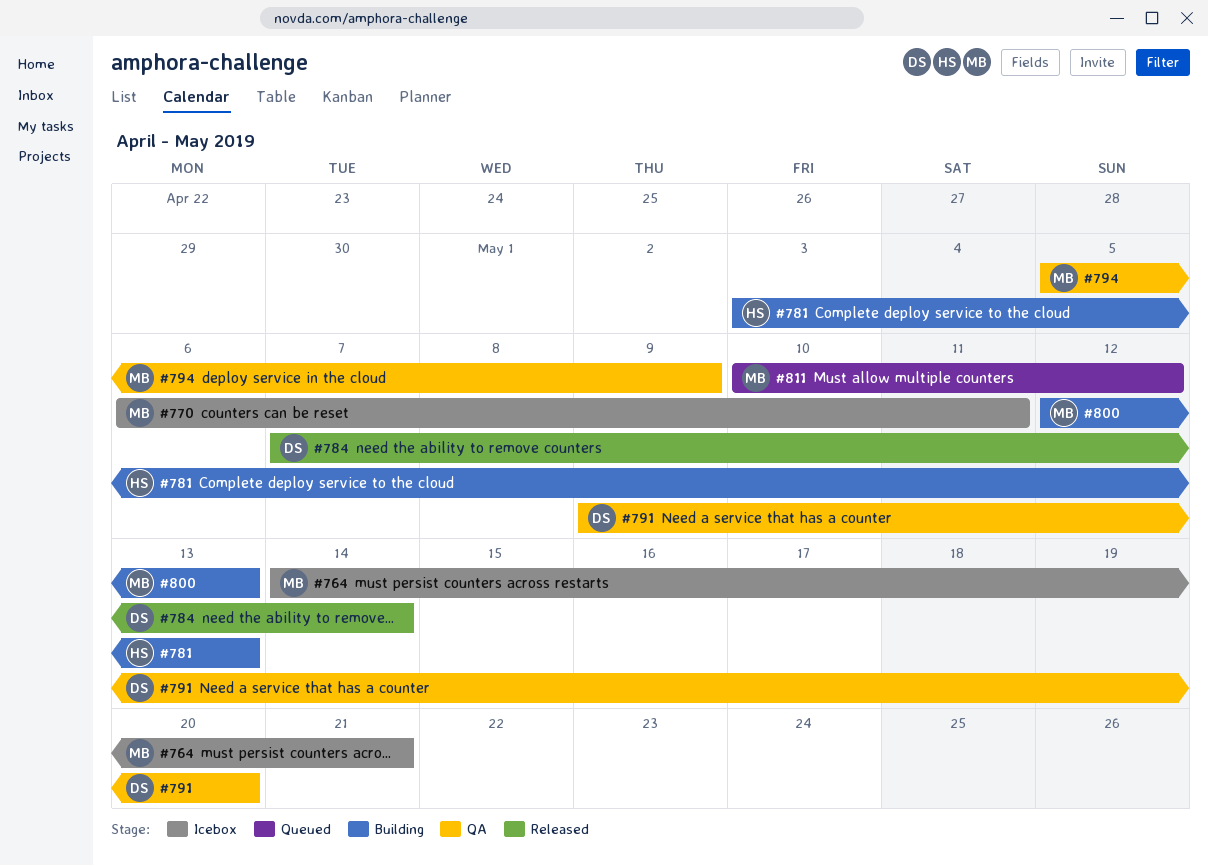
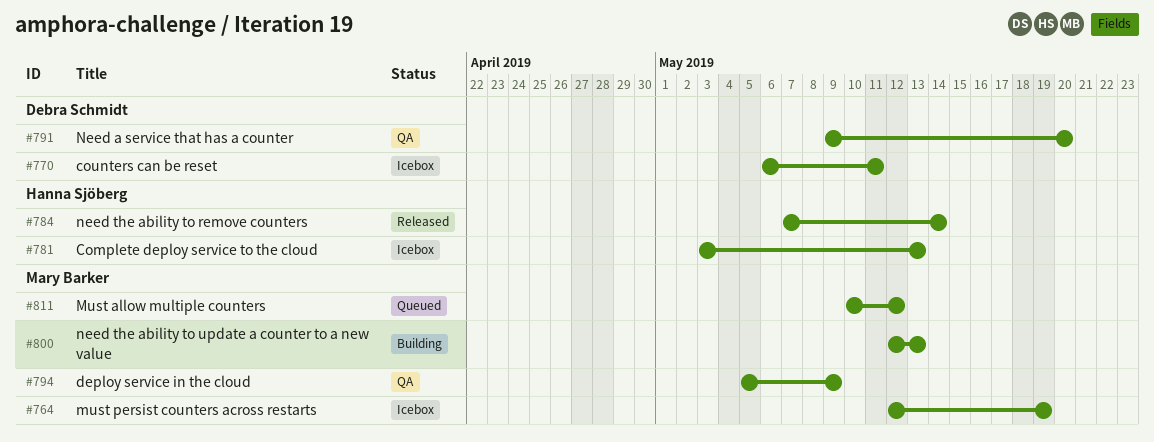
#764, start: May 14 -> May 12
#764, due: May 21 -> May 19
#770, owner: Mary Barker -> Debra Schmidt
#781, status: Building -> Icebox
#784, owner: Debra Schmidt -> Hanna Sjöberg

